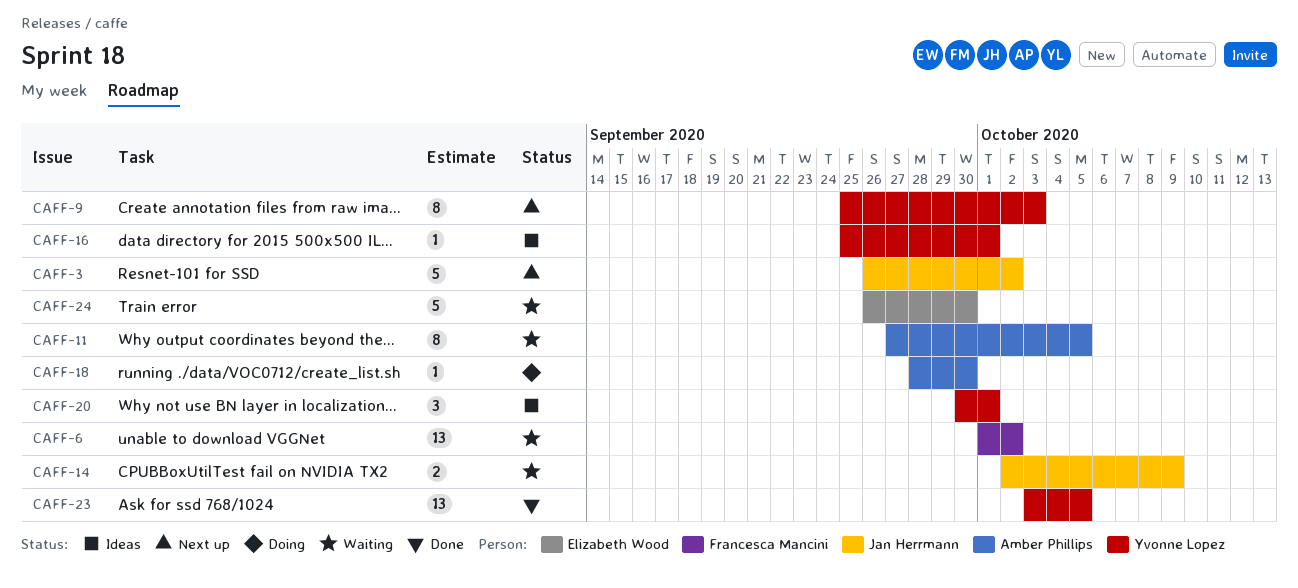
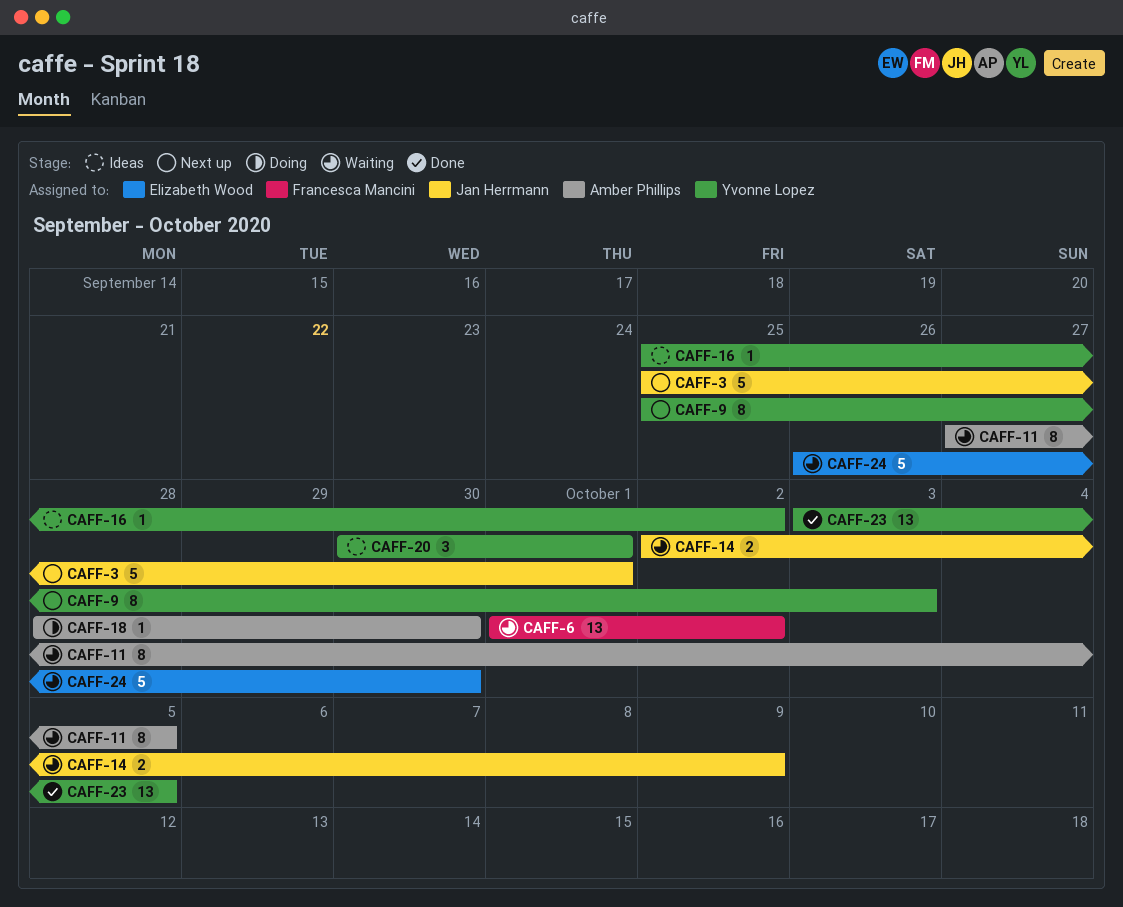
CAFF-3, start: Sep 26 -> Sep 25
CAFF-3, due: Oct 2 -> Oct 1
CAFF-16, due: Oct 1 -> Oct 2

